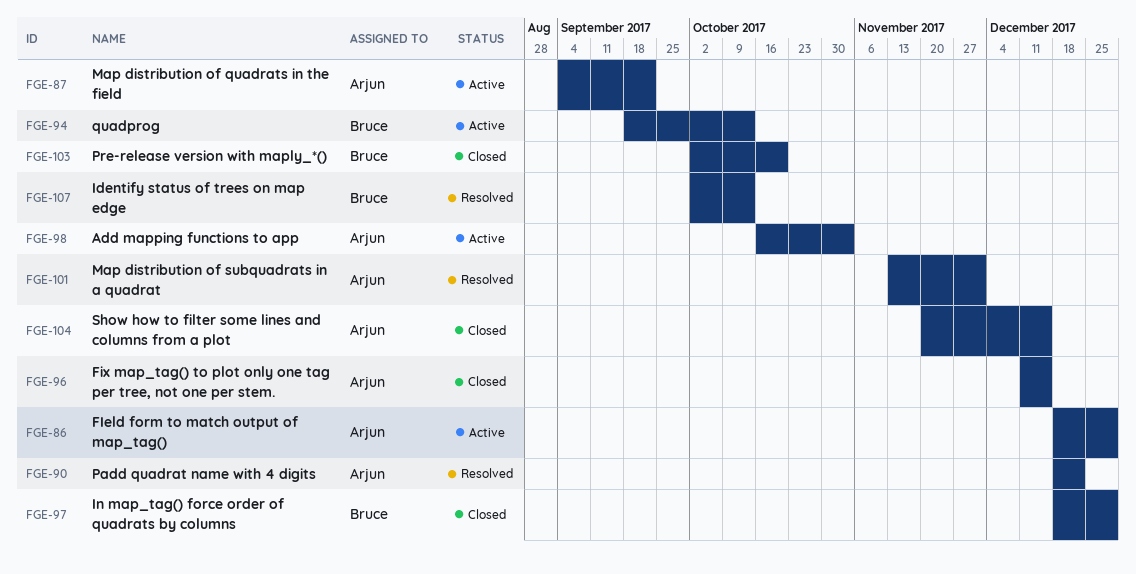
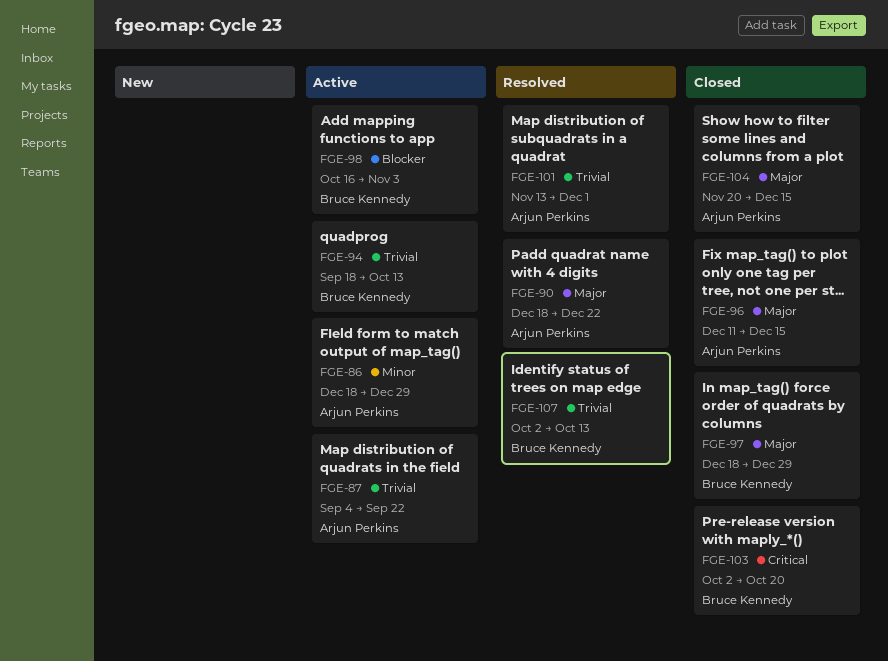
FGE-98, owner: Arjun Perkins -> Bruce Kennedy

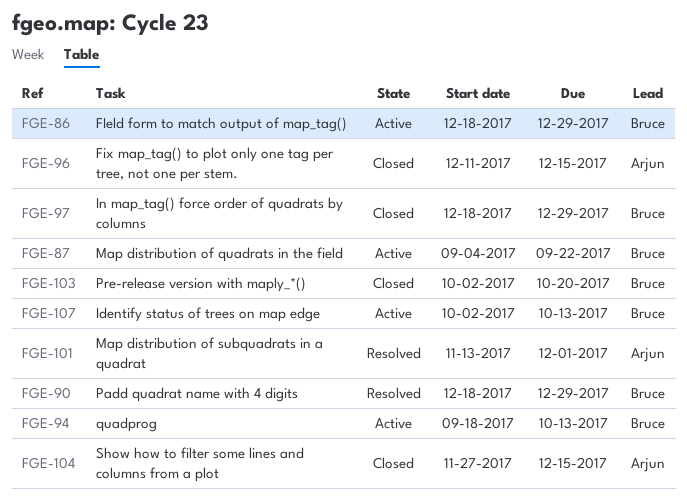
FGE-86, owner: Arjun Perkins -> Bruce Kennedy
FGE-87, owner: Arjun Perkins -> Bruce Kennedy
FGE-90, owner: Arjun Perkins -> Bruce Kennedy
FGE-90, due: Dec 22 -> Dec 29
FGE-98: present -> none
FGE-104, start: Nov 20 -> Nov 27
FGE-107, status: Resolved -> Active

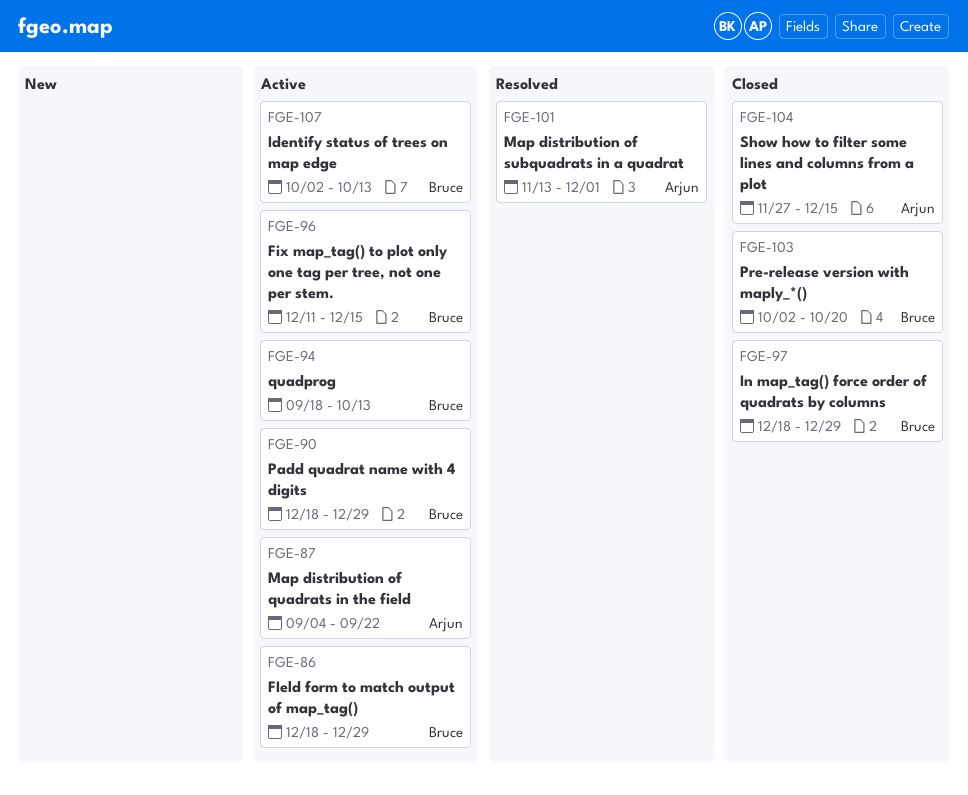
FGE-87, owner: Bruce -> Arjun
FGE-90, status: Resolved -> Active
FGE-96, status: Closed -> Active
FGE-96, owner: Arjun -> Bruce

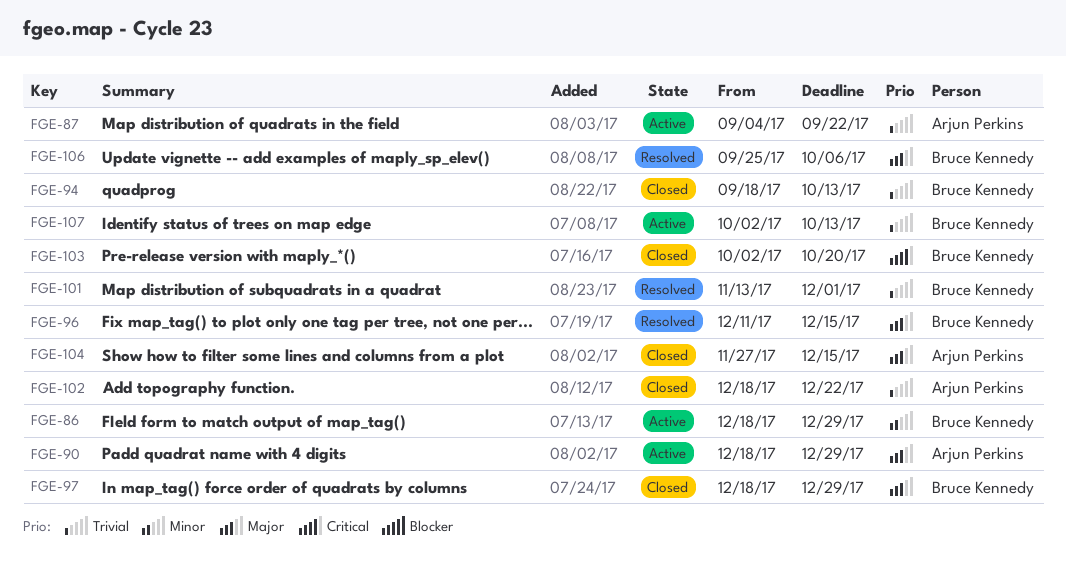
FGE-90, owner: Bruce Kennedy -> Arjun Perkins
FGE-94, status: Active -> Closed
FGE-96, status: Active -> Resolved
FGE-101, owner: Arjun Perkins -> Bruce Kennedy
FGE-102: none -> present
FGE-106: none -> present

